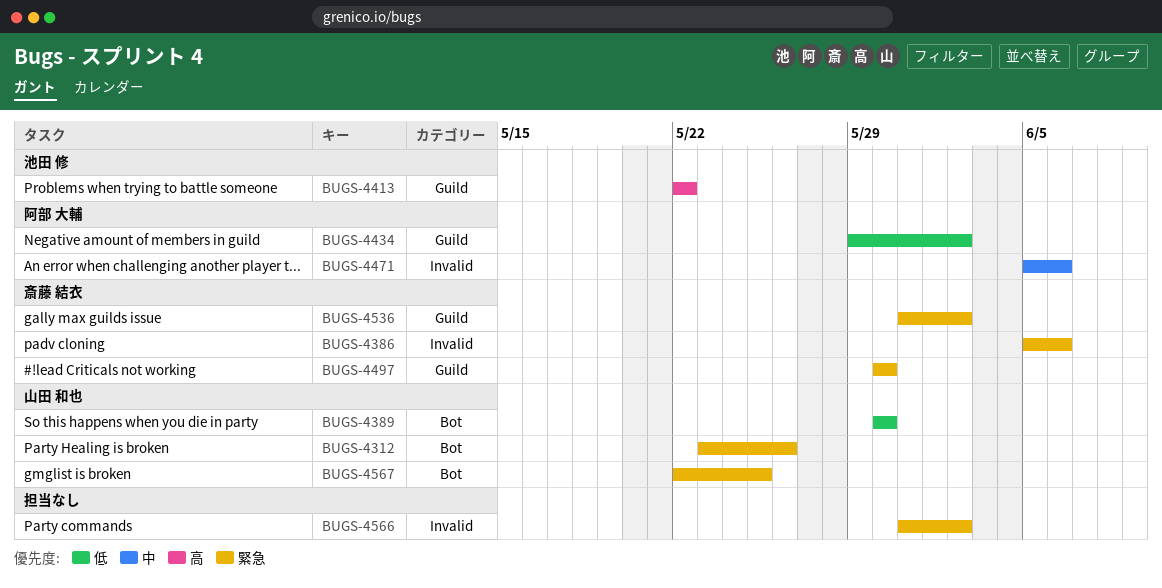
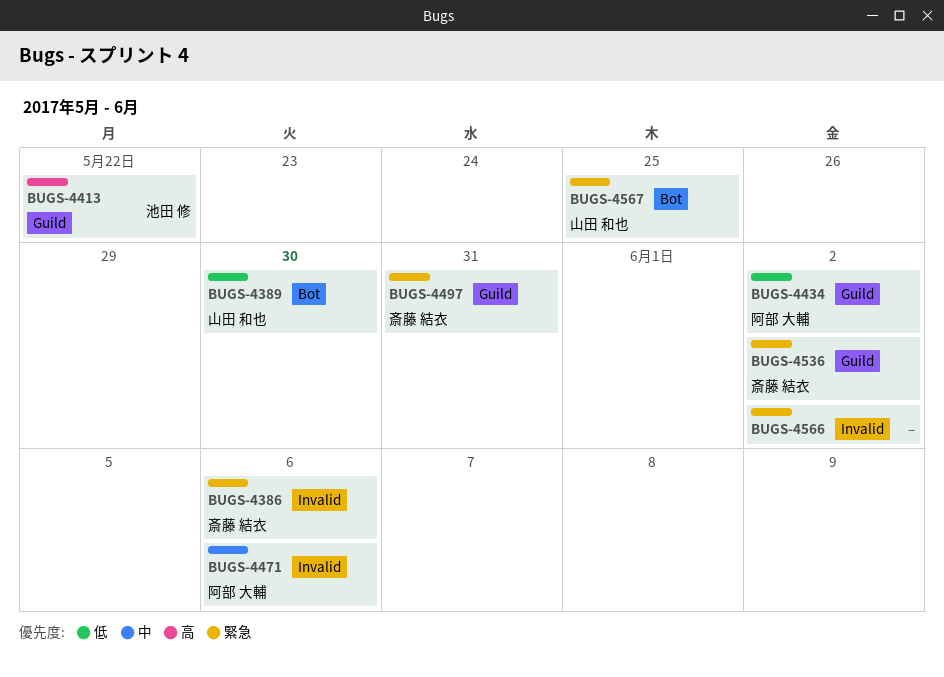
BUGS-4312: present -> none
BUGS-4497, due: May 30 -> May 31

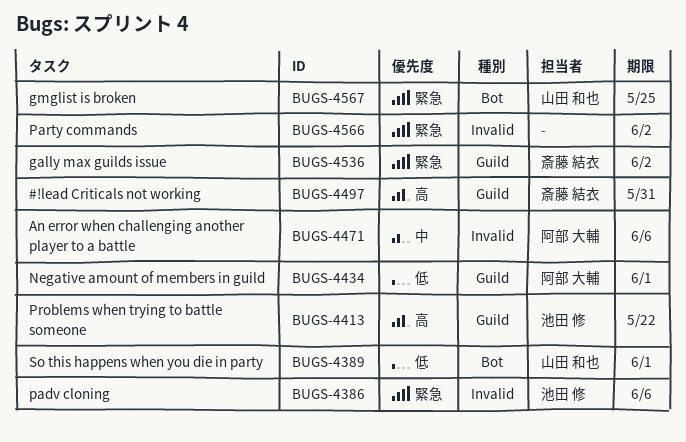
BUGS-4386, owner: 斎藤 結衣 -> 池田 修
BUGS-4389, due: May 30 -> Jun 1
BUGS-4434, due: Jun 2 -> Jun 1
BUGS-4497, priority: 緊急 -> 高

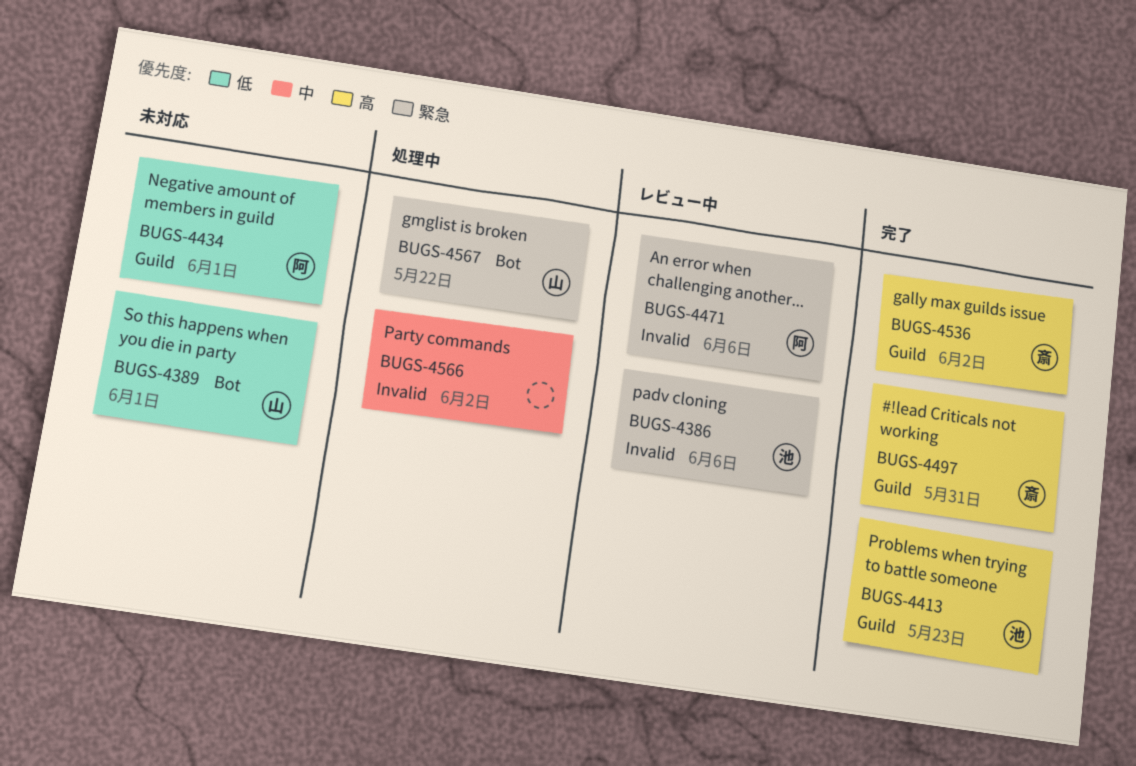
BUGS-4413, due: May 22 -> May 23
BUGS-4471, priority: 中 -> 緊急
BUGS-4536, priority: 緊急 -> 高
BUGS-4566, priority: 緊急 -> 中
BUGS-4567, due: May 25 -> May 22

